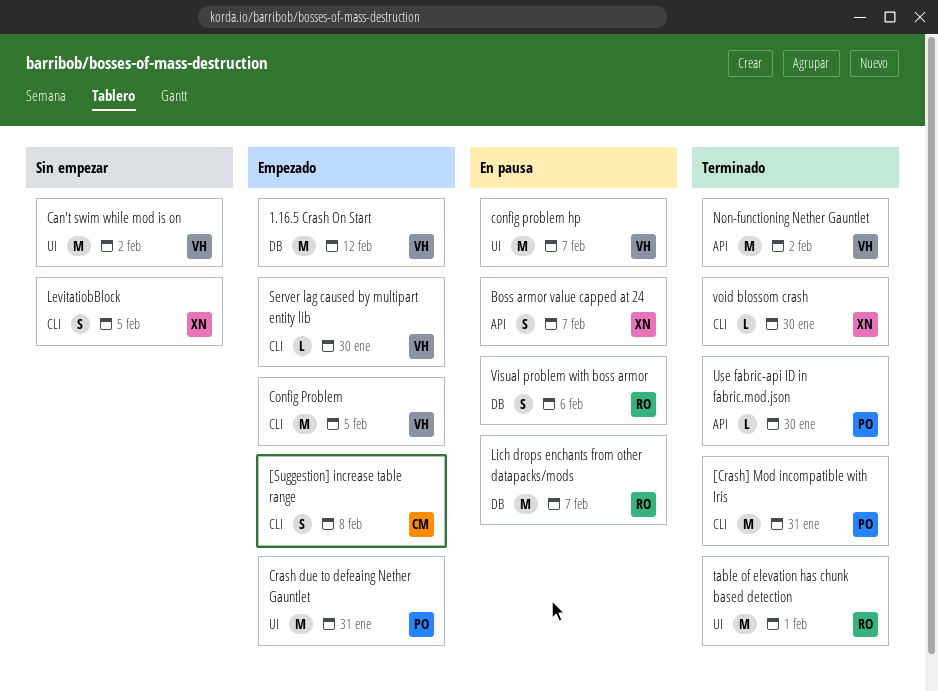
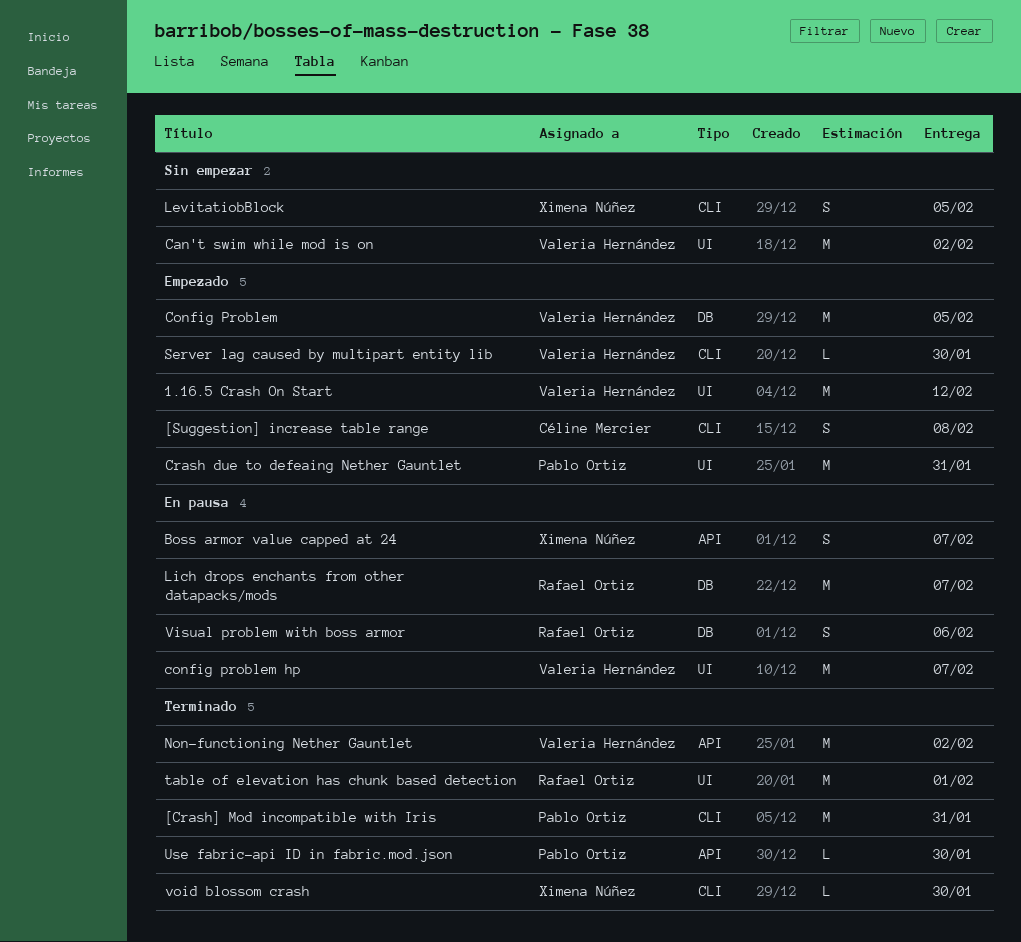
1.16.5 Crash On Start, label: DB -> UI
Config Problem, label: CLI -> DB

